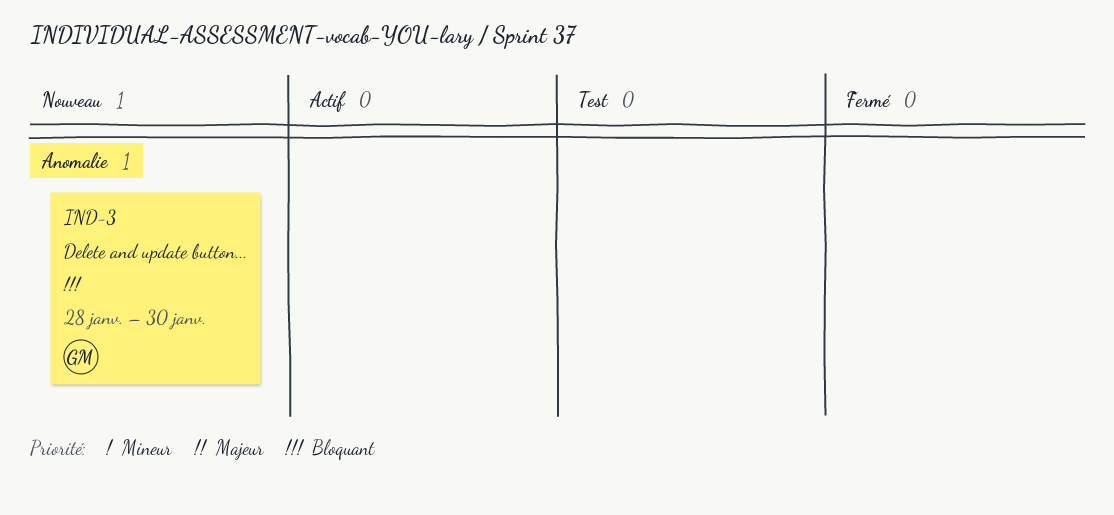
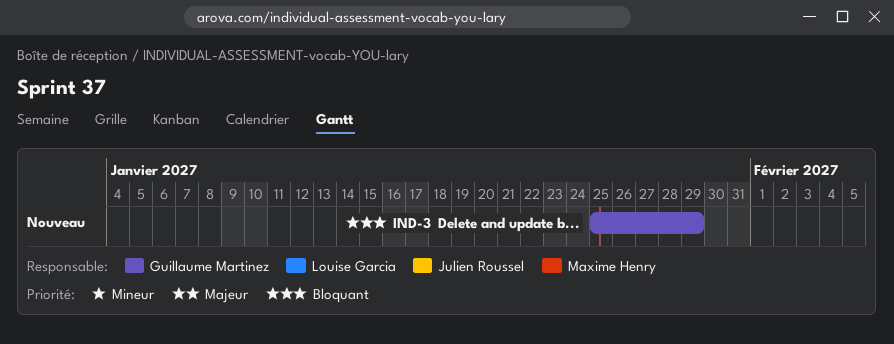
IND-3, start: Jan 28 -> Jan 25
IND-3, due: Jan 30 -> Jan 29

